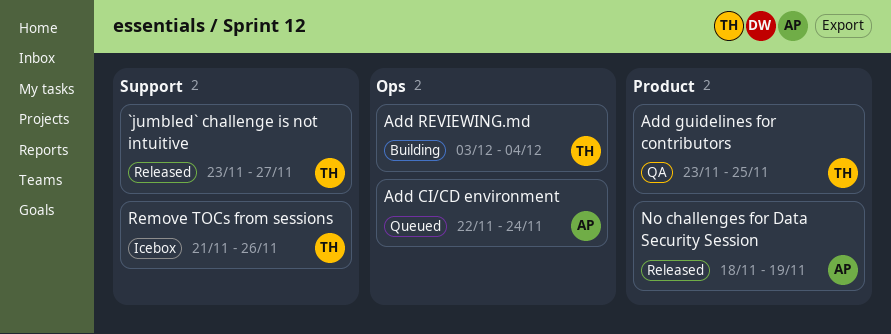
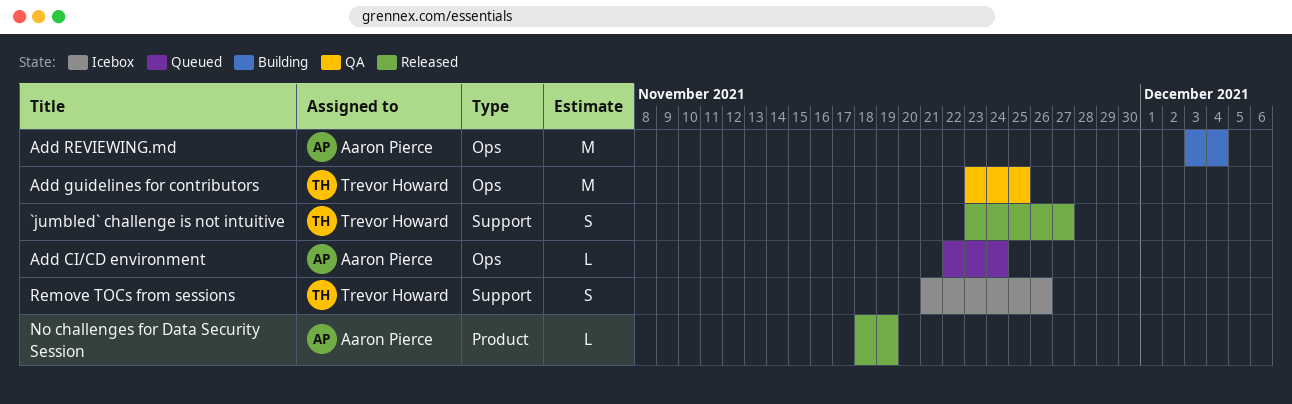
Add guidelines for contributors, label: Product -> Ops
Add REVIEWING.md, owner: Trevor Howard -> Aaron Pierce

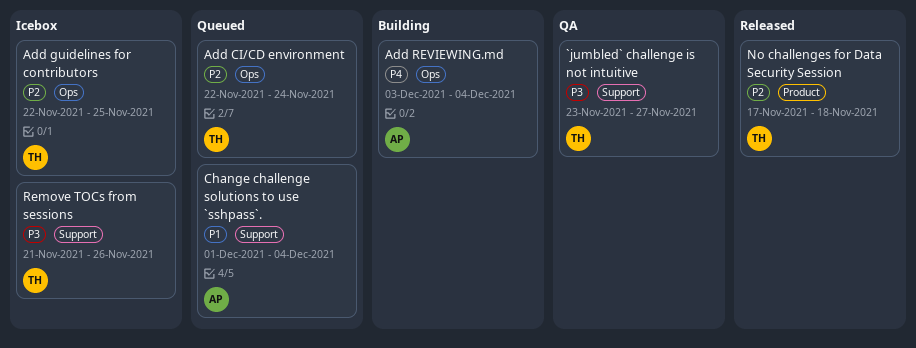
`jumbled` challenge is not intuitive, status: Released -> QA
Add CI/CD environment, owner: Aaron Pierce -> Trevor Howard
Add guidelines for contributors, status: QA -> Icebox
Add guidelines for contributors, start: Nov 23 -> Nov 22
Change challenge solutions to use `sshpass`.: none -> present
No challenges for Data Security Session, owner: Aaron Pierce -> Trevor Howard
No challenges for Data Security Session, start: Nov 18 -> Nov 17
No challenges for Data Security Session, due: Nov 19 -> Nov 18

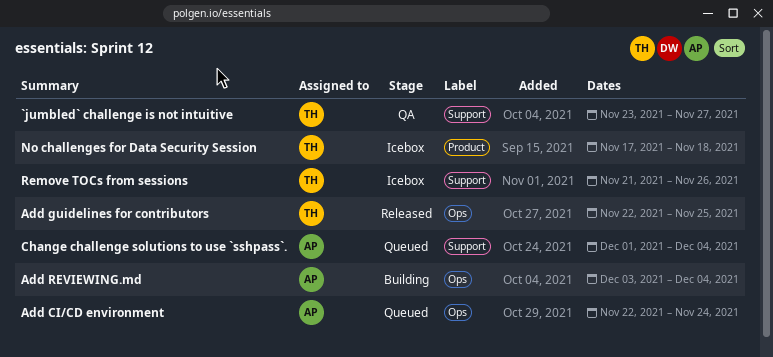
Add CI/CD environment, owner: TH -> AP
Add guidelines for contributors, status: Icebox -> Released
No challenges for Data Security Session, status: Released -> Icebox

